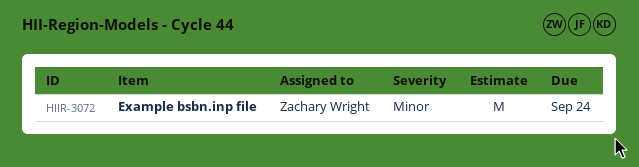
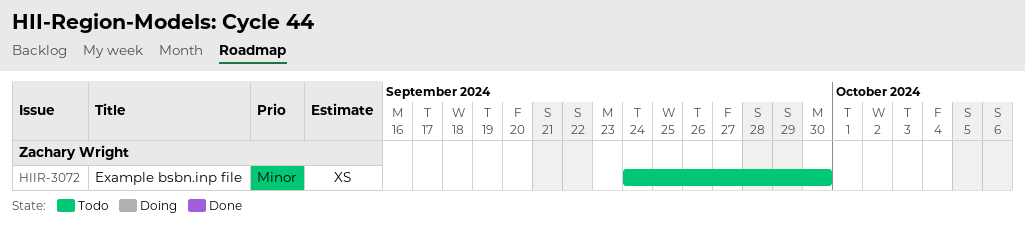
HIIR-3072, estimate: M -> XS
HIIR-3072, due: Sep 24 -> Sep 30

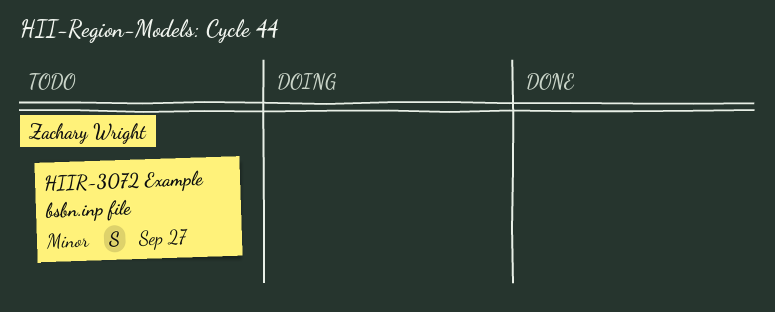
HIIR-3072, estimate: XS -> S
HIIR-3072, due: Sep 30 -> Sep 27

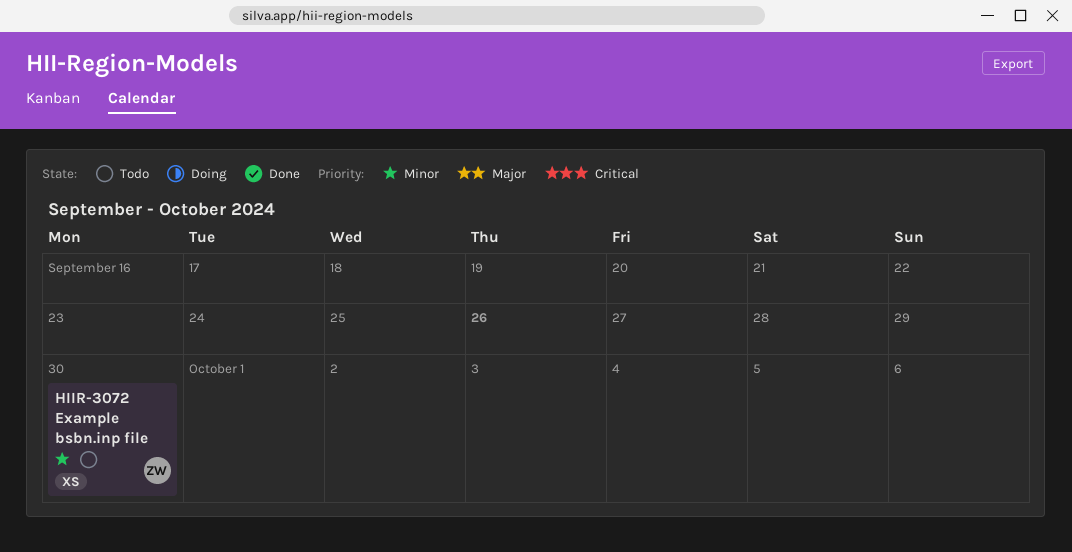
HIIR-3072, estimate: S -> XS
HIIR-3072, due: Sep 27 -> Sep 30

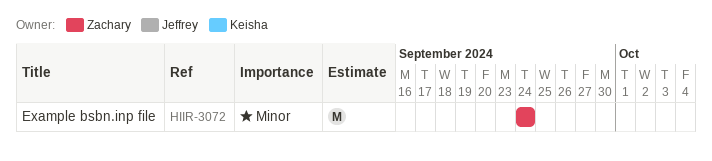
HIIR-3072, estimate: XS -> M
HIIR-3072, due: Sep 30 -> Sep 24

